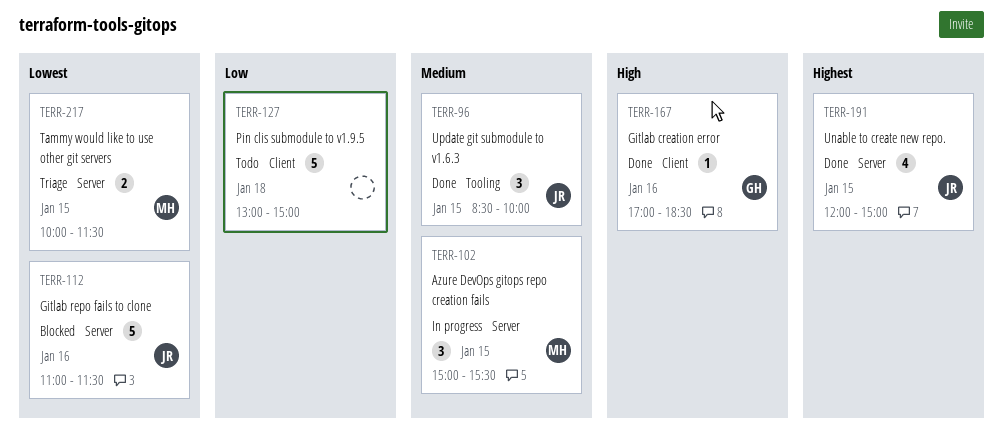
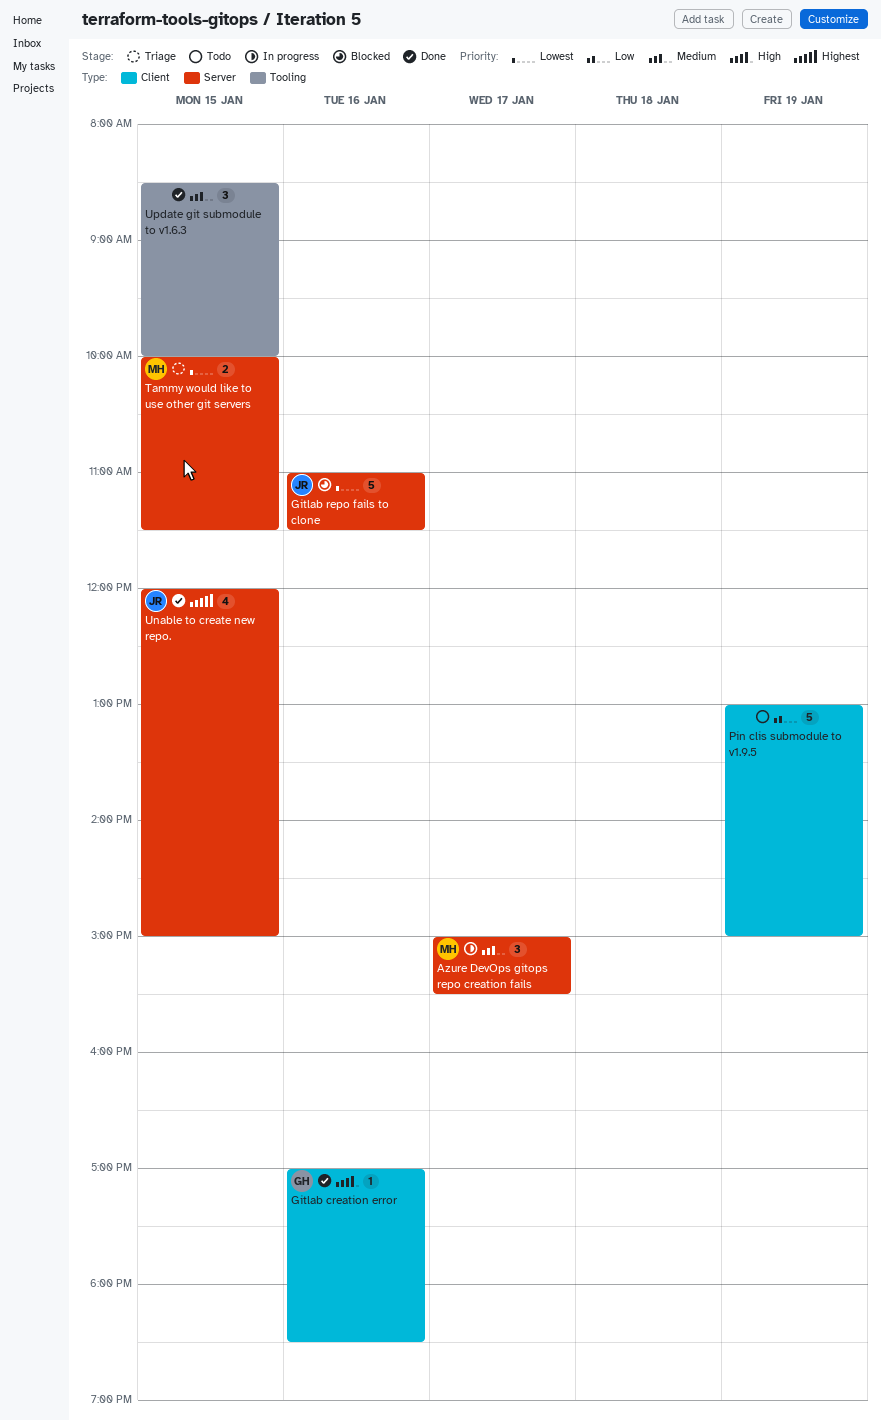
Azure DevOps gitops repo creation fails, day: Jan 15 -> Jan 17
Pin clis submodule to v1.9.5, day: Jan 18 -> Jan 19
Update git submodule to v1.6.3, owner: JR -> none

